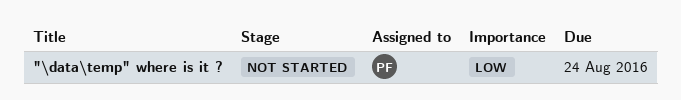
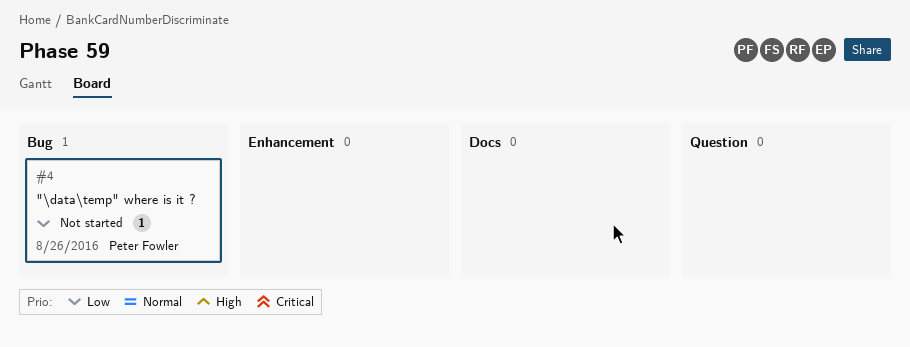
"\data\temp" where is it ?, due: Aug 24 -> Aug 26

